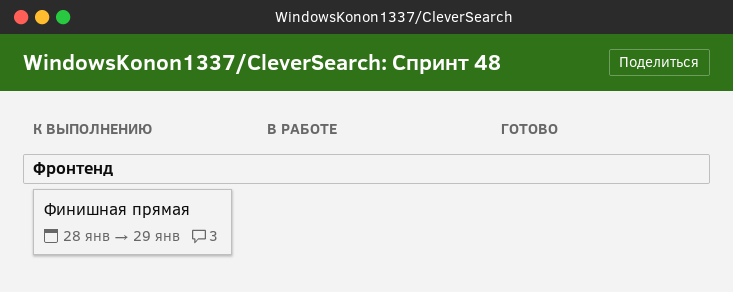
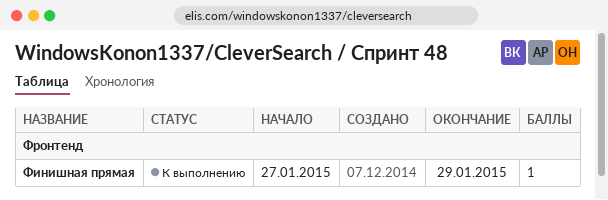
Финишная прямая, start: Jan 28 -> Jan 27

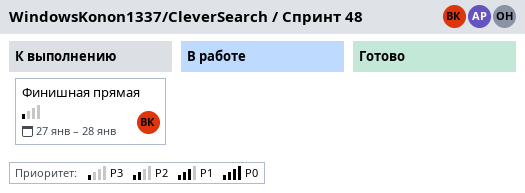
Финишная прямая, due: Jan 29 -> Jan 28

